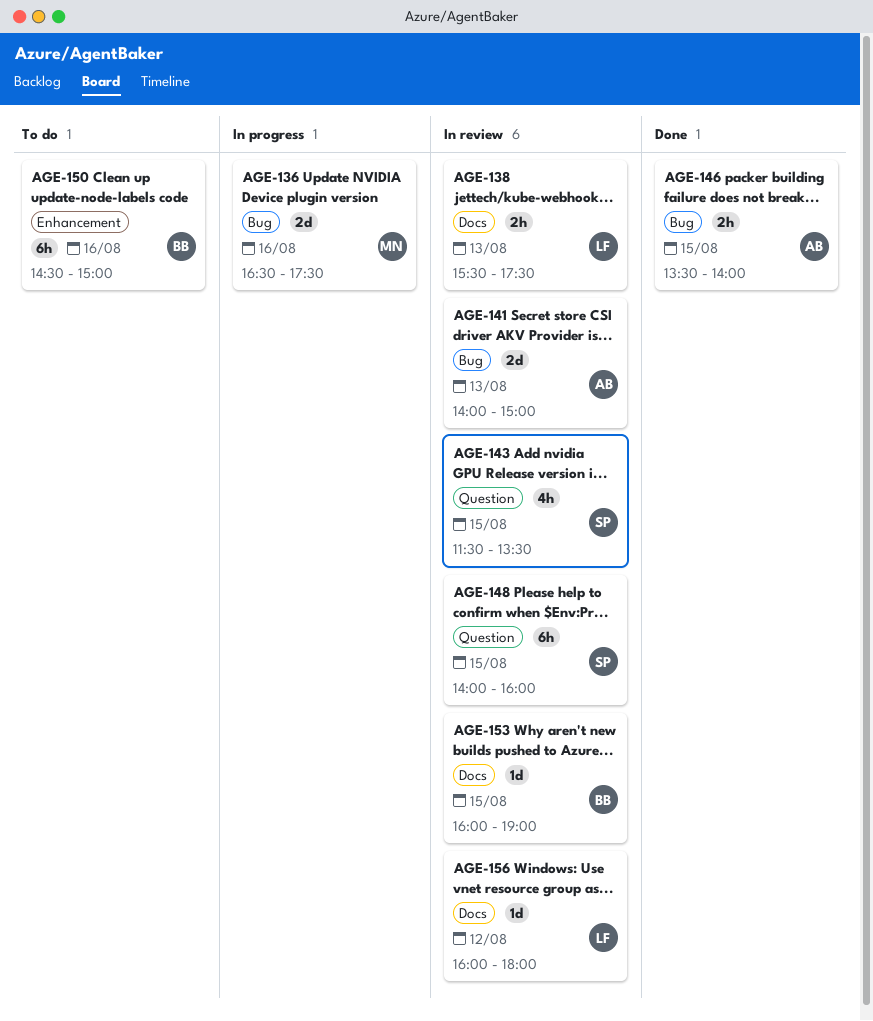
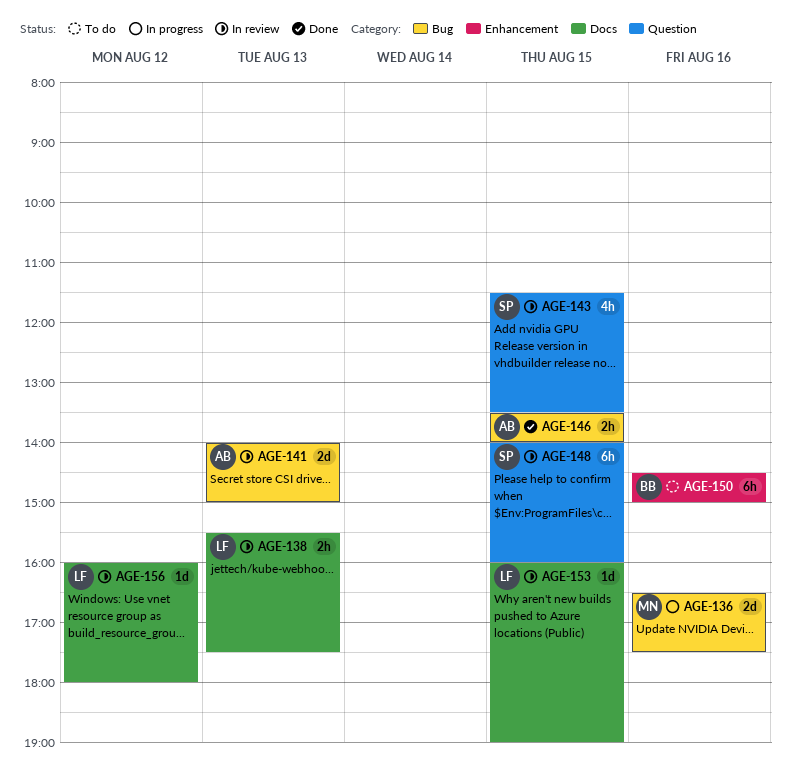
AGE-153, owner: BB -> LF

